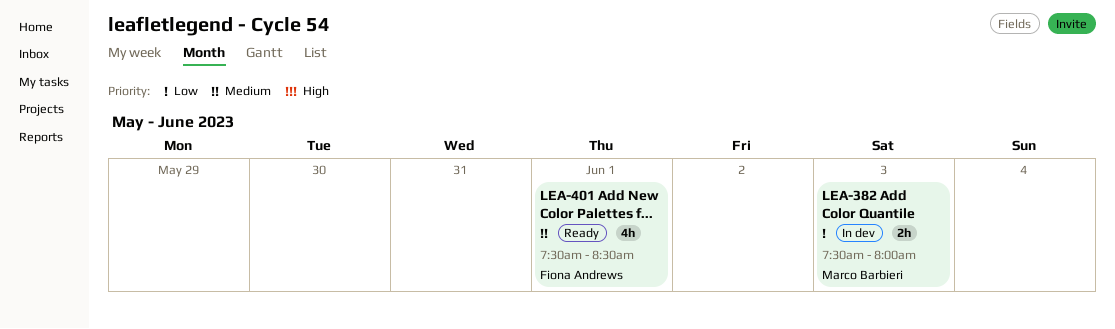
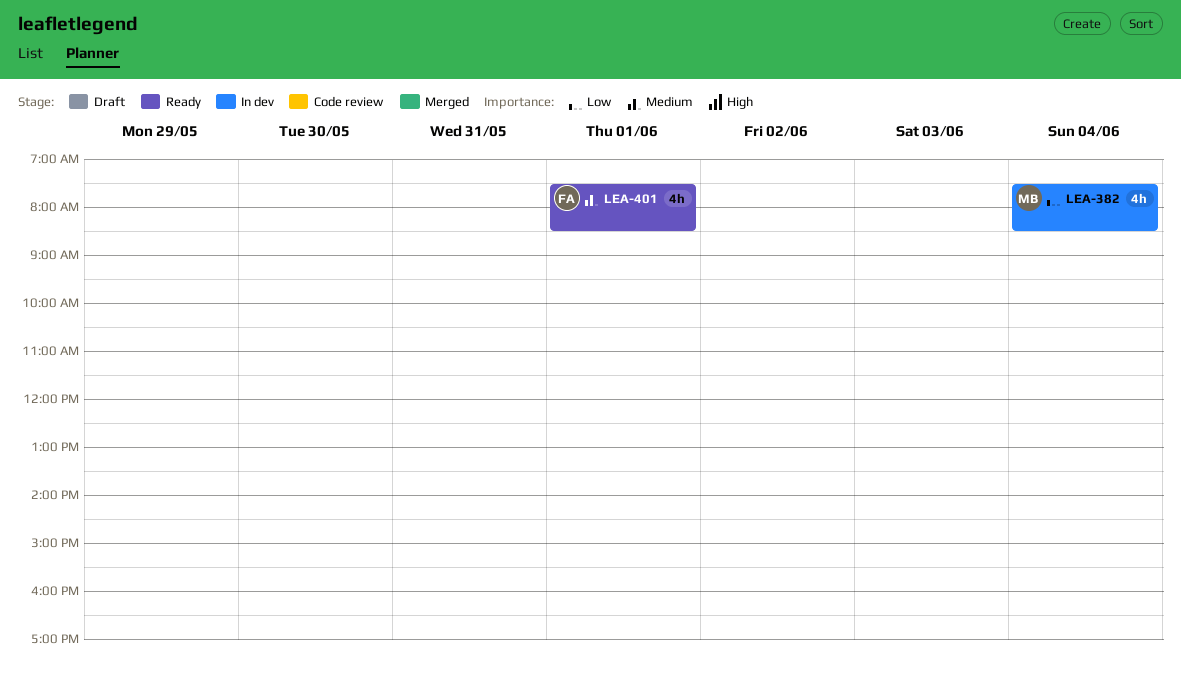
LEA-382, estimate: 2h -> 4h
LEA-382, day: Jun 3 -> Jun 4
LEA-382, ends: 08:00 -> 08:30

